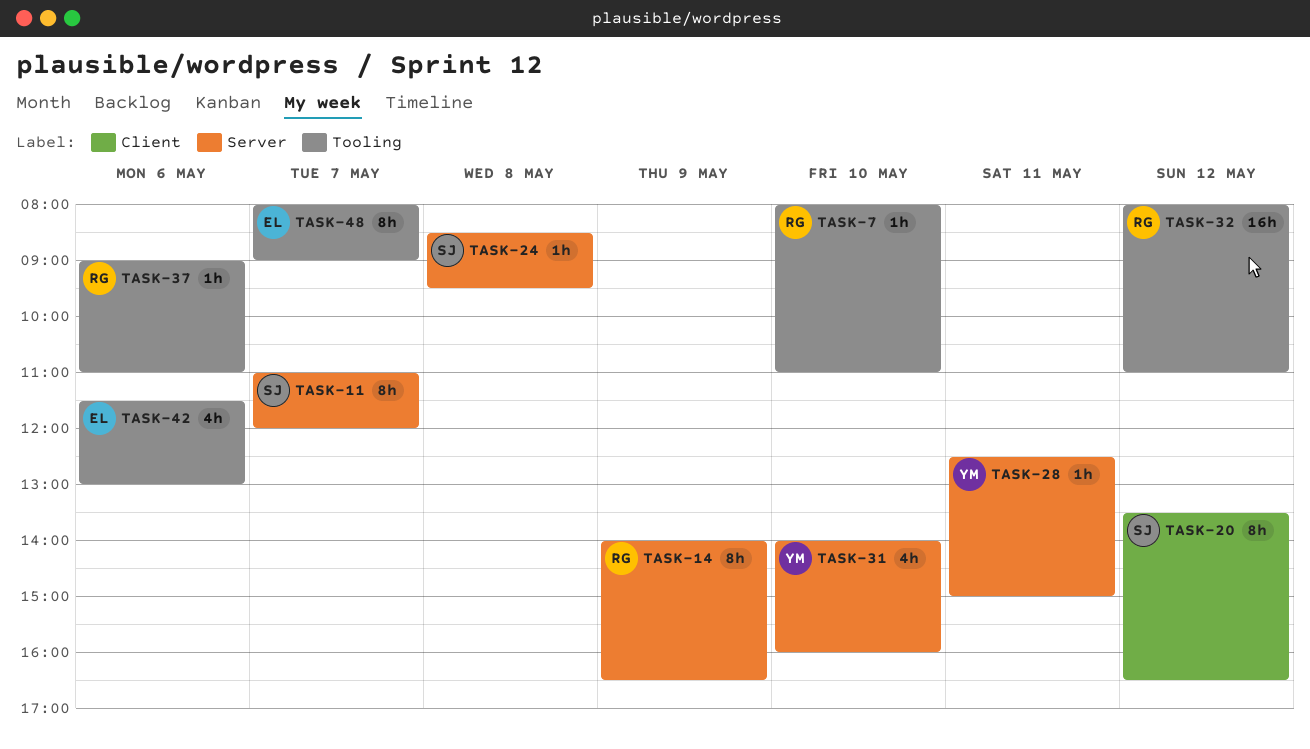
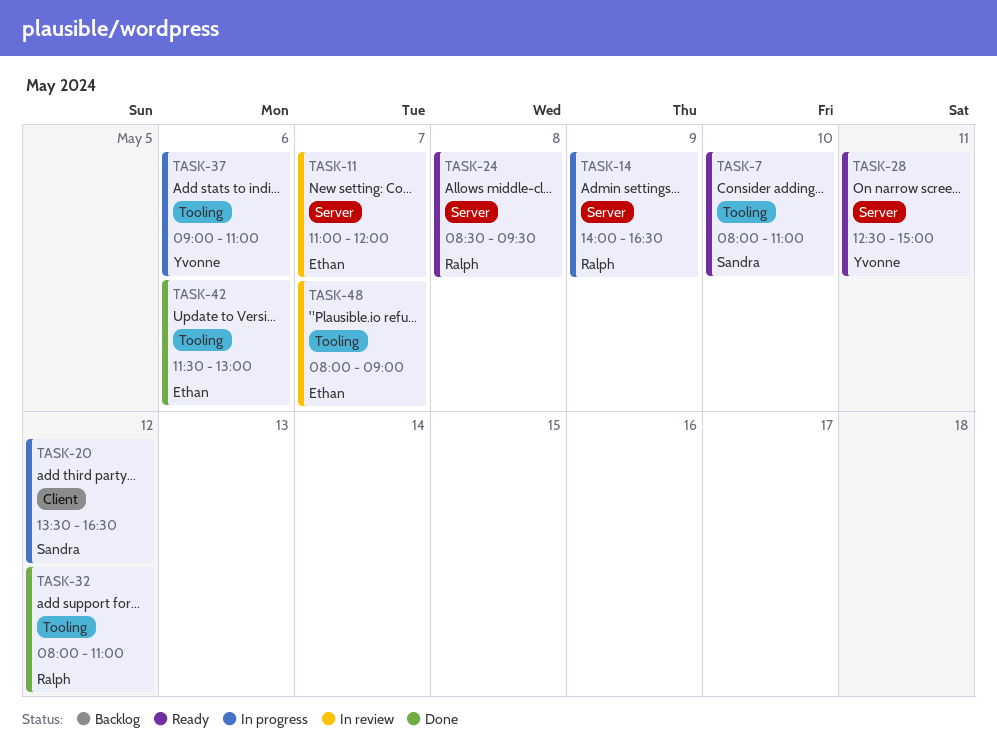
TASK-7, owner: Ralph -> Sandra
TASK-11, owner: Sandra -> Ethan
TASK-24, owner: Sandra -> Ralph
TASK-31: present -> none
TASK-37, owner: Ralph -> Yvonne

